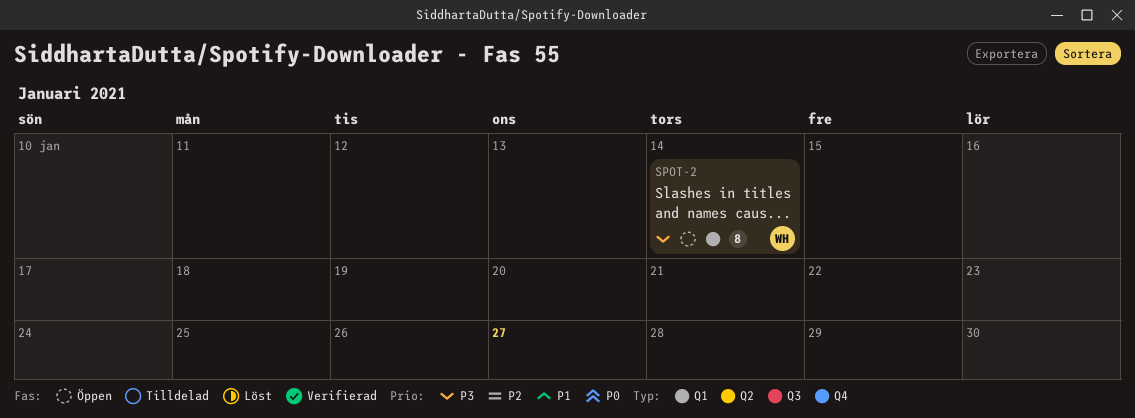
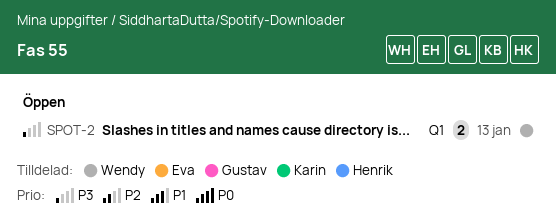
SPOT-2, estimate: 8 -> 2
SPOT-2, due: Jan 14 -> Jan 13

